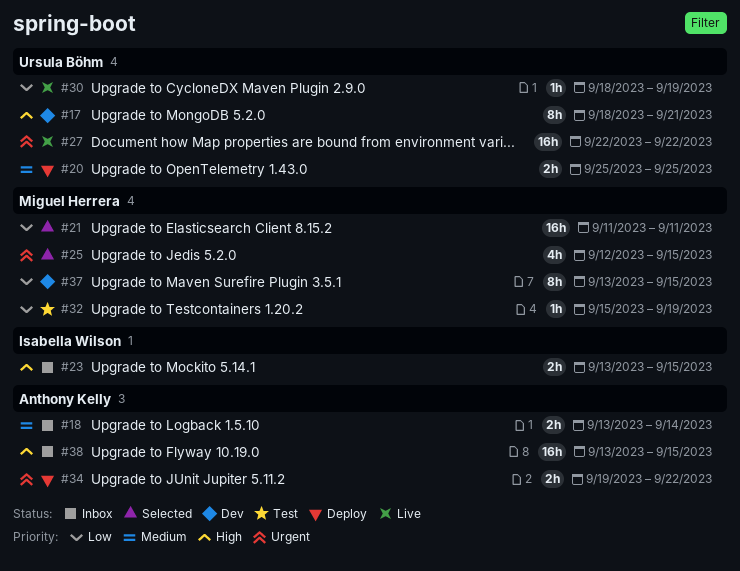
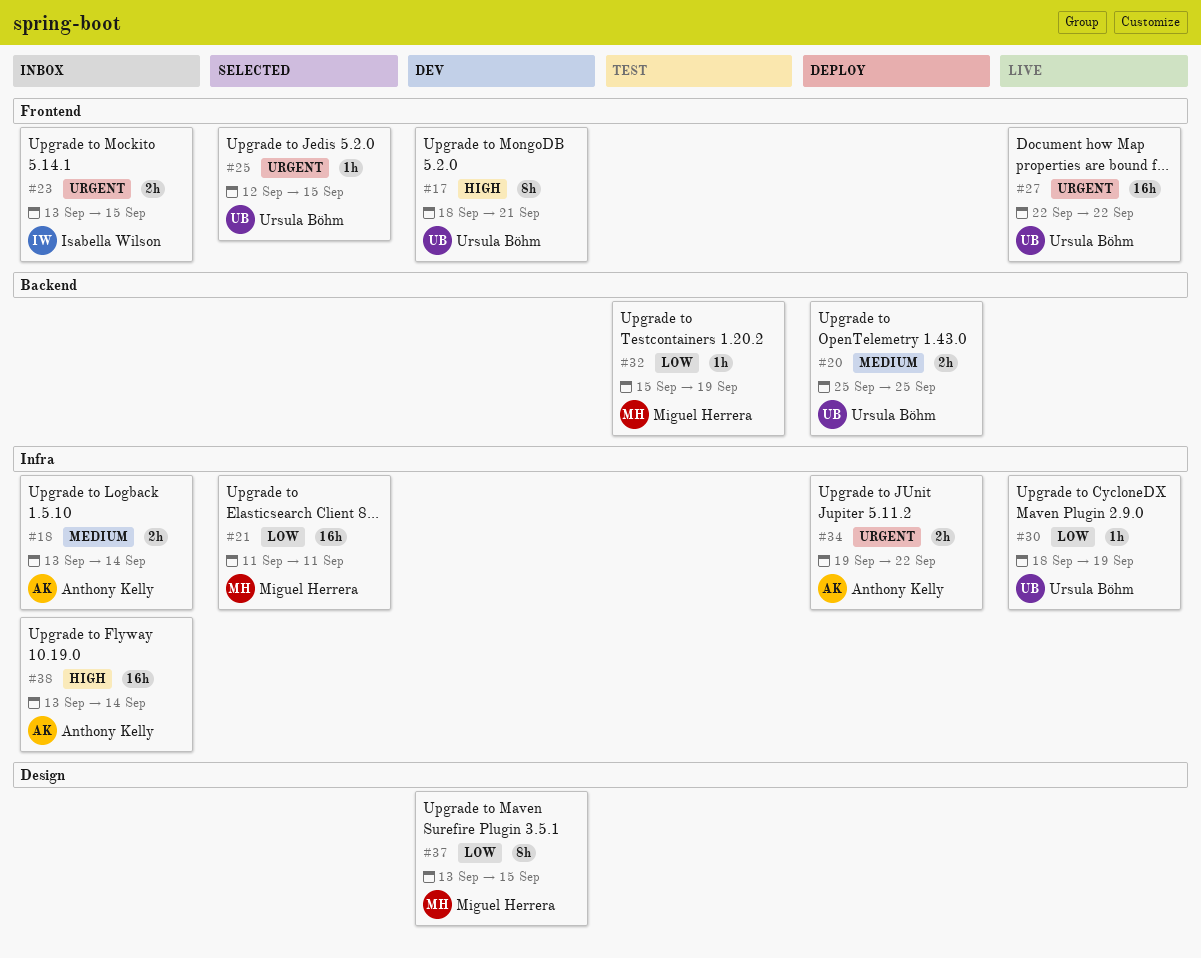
#23, priority: High -> Urgent
#25, owner: Miguel Herrera -> Ursula Böhm
#25, estimate: 4h -> 1h
#38, due: Sep 15 -> Sep 14

